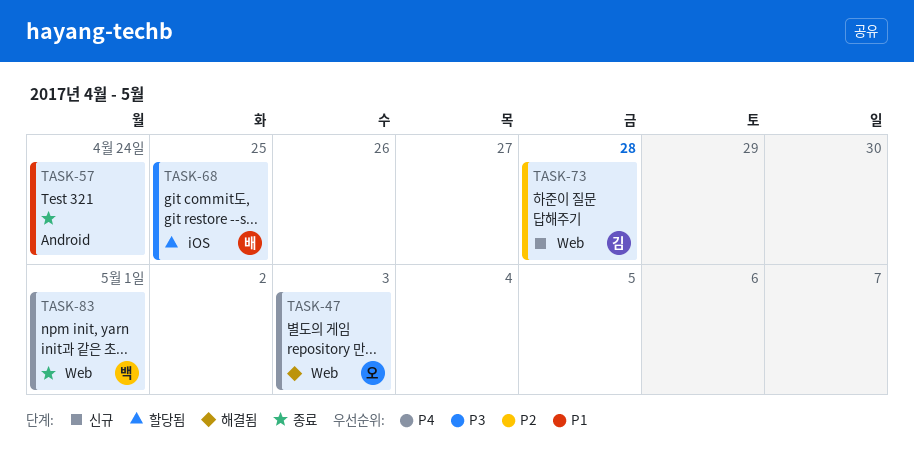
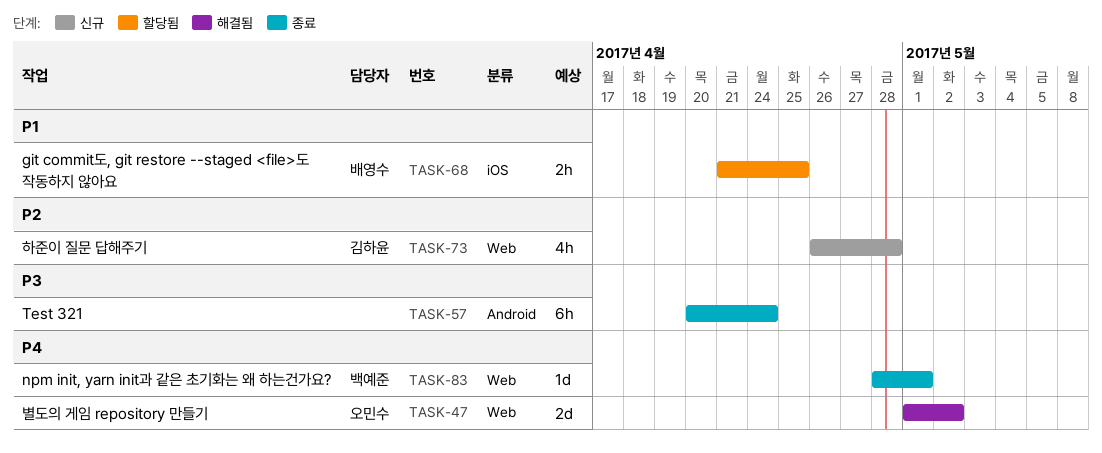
TASK-47, due: May 3 -> May 2
TASK-57, priority: P1 -> P3
TASK-68, priority: P3 -> P1

